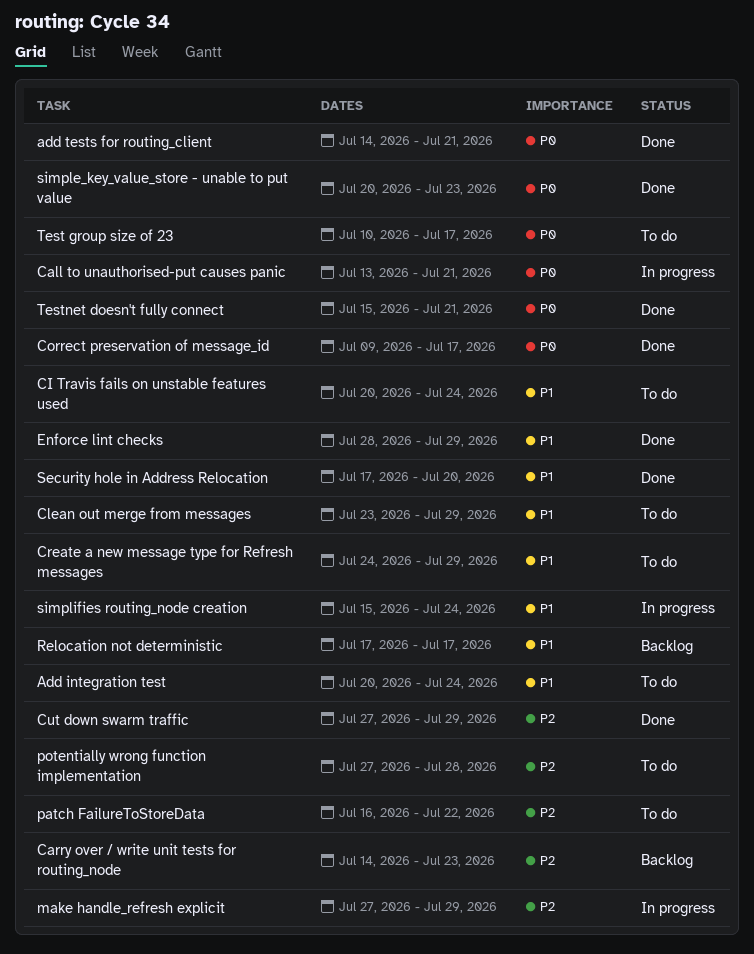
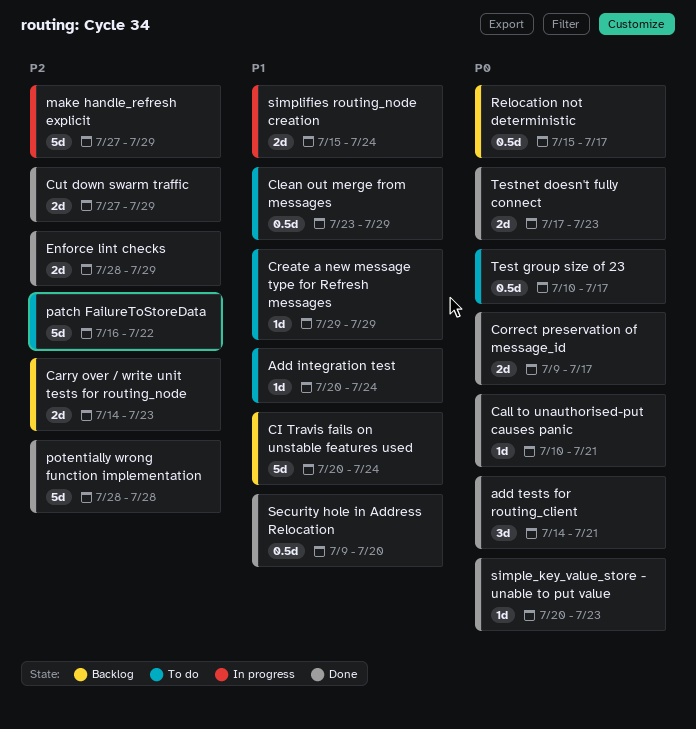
Call to unauthorised-put causes panic, status: In progress -> Done
Call to unauthorised-put causes panic, start: Jul 13 -> Jul 10
CI Travis fails on unstable features used, status: To do -> Backlog
Create a new message type for Refresh messages, start: Jul 24 -> Jul 29
Enforce lint checks, priority: P1 -> P2
potentially wrong function implementation, status: To do -> Done
potentially wrong function implementation, start: Jul 27 -> Jul 28
Relocation not deterministic, priority: P1 -> P0
Relocation not deterministic, start: Jul 17 -> Jul 15
Security hole in Address Relocation, start: Jul 17 -> Jul 9
Testnet doesn't fully connect, start: Jul 15 -> Jul 17
Testnet doesn't fully connect, due: Jul 21 -> Jul 23

